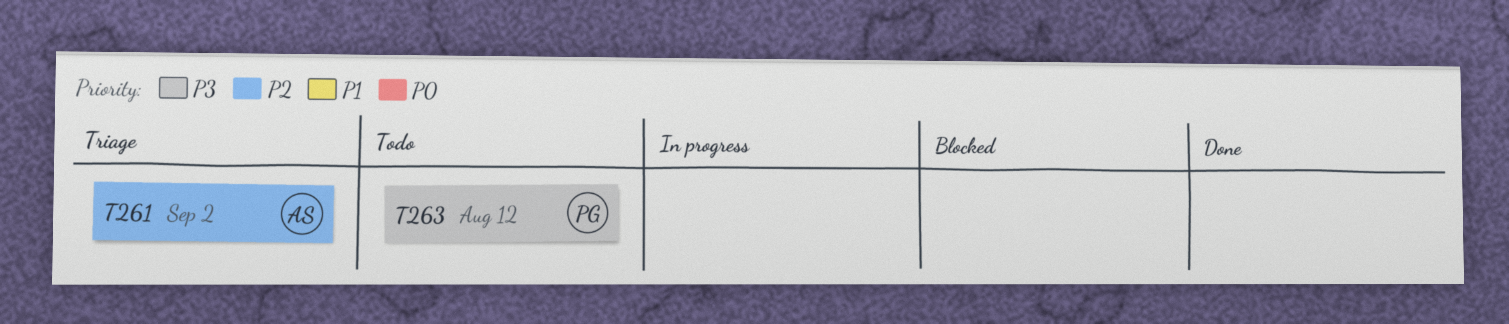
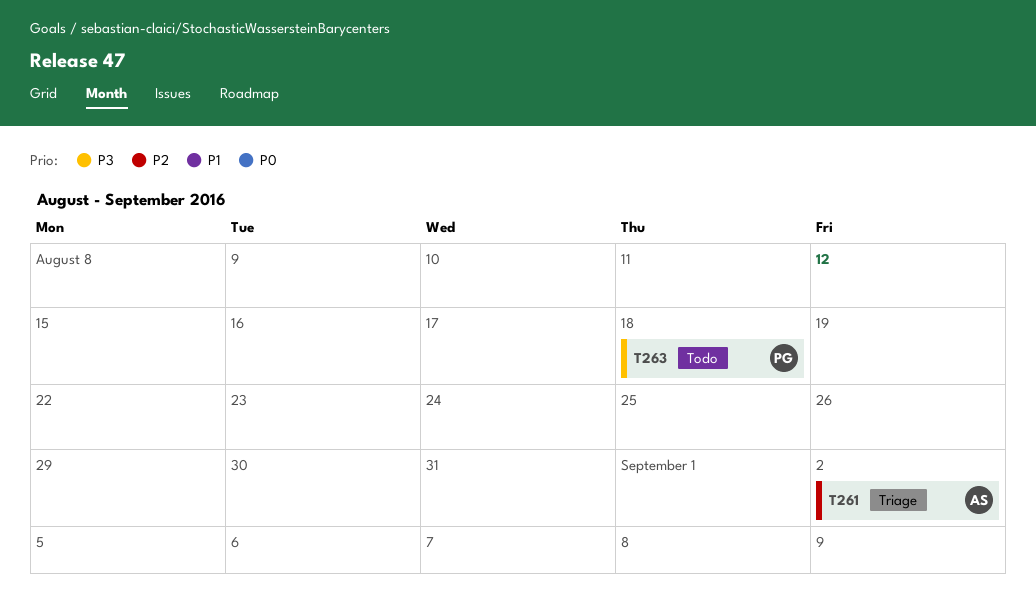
T263, due: Aug 12 -> Aug 18

